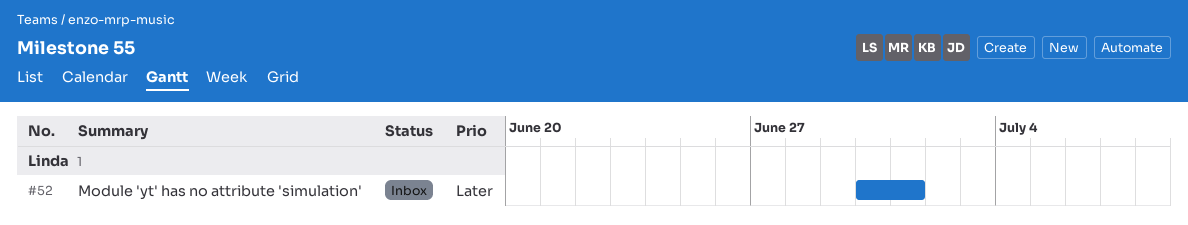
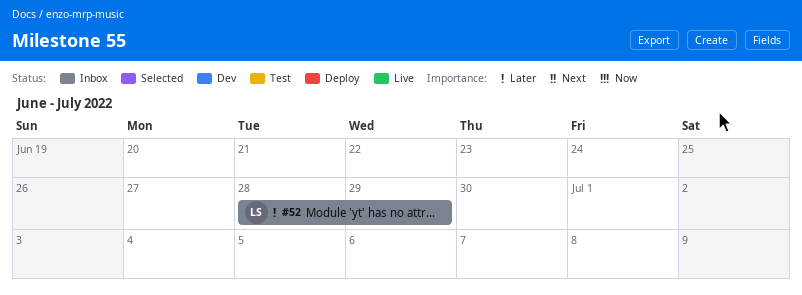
#52, start: Jun 30 -> Jun 28
#52, due: Jul 1 -> Jun 29

